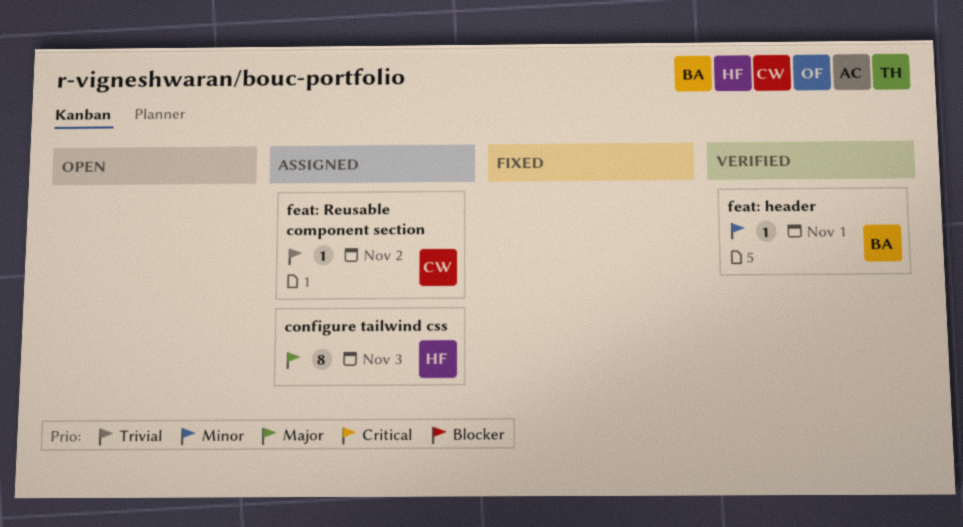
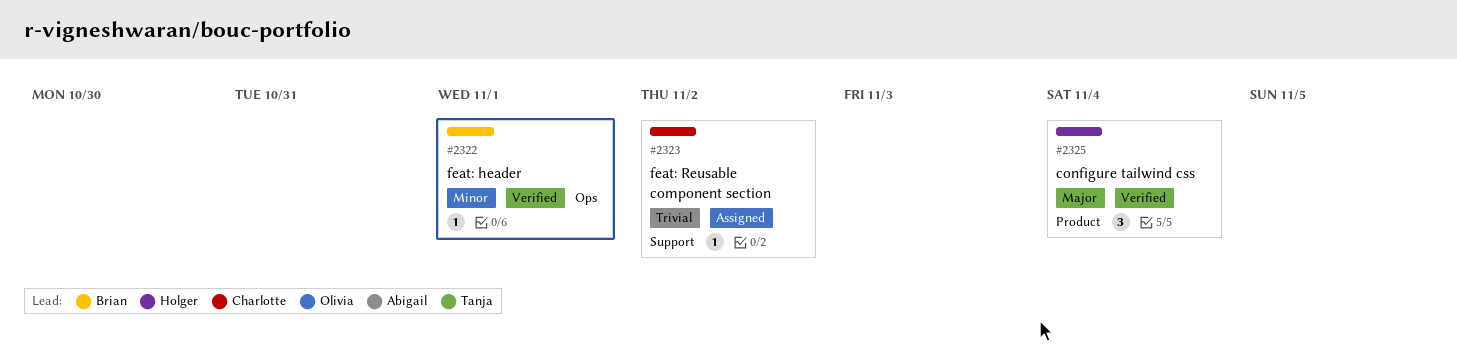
configure tailwind css, status: Assigned -> Verified
configure tailwind css, estimate: 8 -> 3
configure tailwind css, due: Nov 3 -> Nov 4

